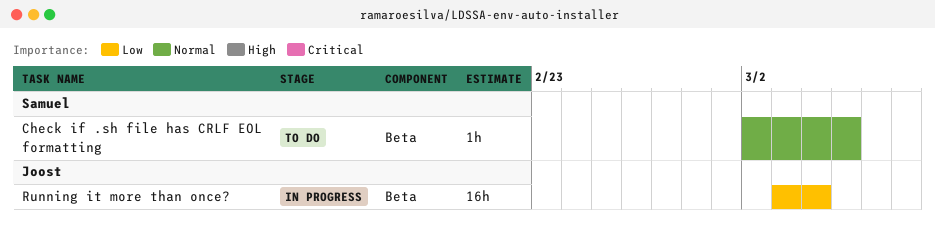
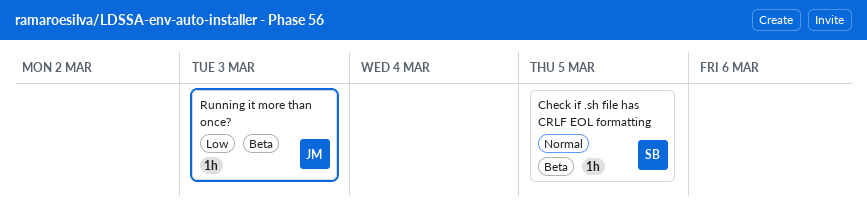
Running it more than once?, estimate: 16h -> 1h
Running it more than once?, due: Mar 4 -> Mar 3

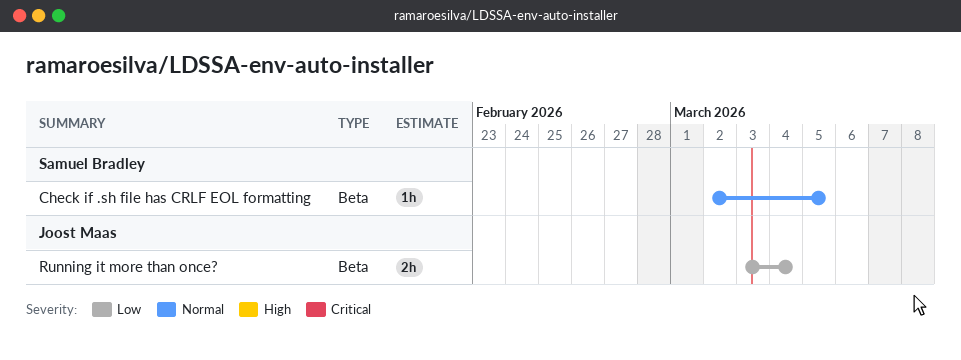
Running it more than once?, estimate: 1h -> 2h
Running it more than once?, due: Mar 3 -> Mar 4

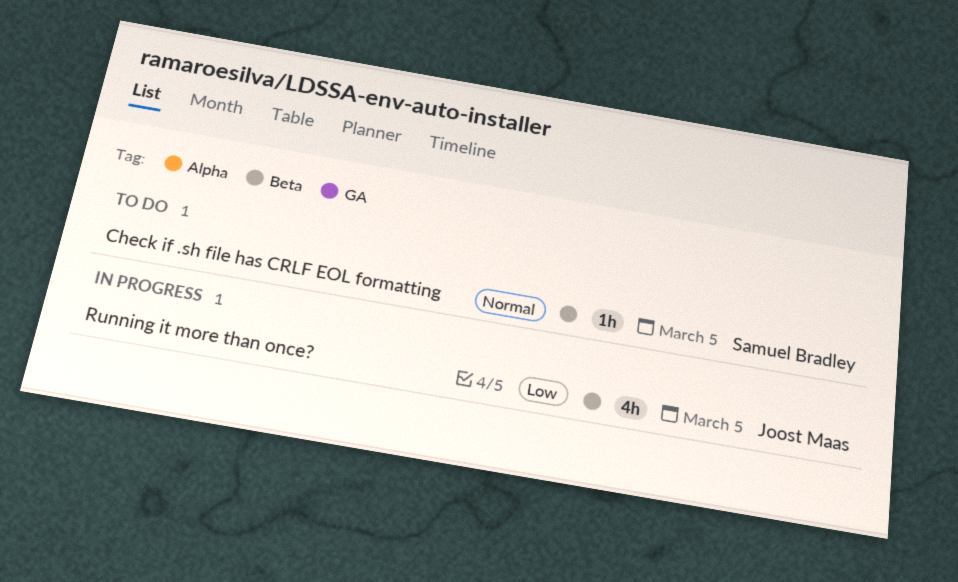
Running it more than once?, estimate: 2h -> 4h
Running it more than once?, due: Mar 4 -> Mar 5

